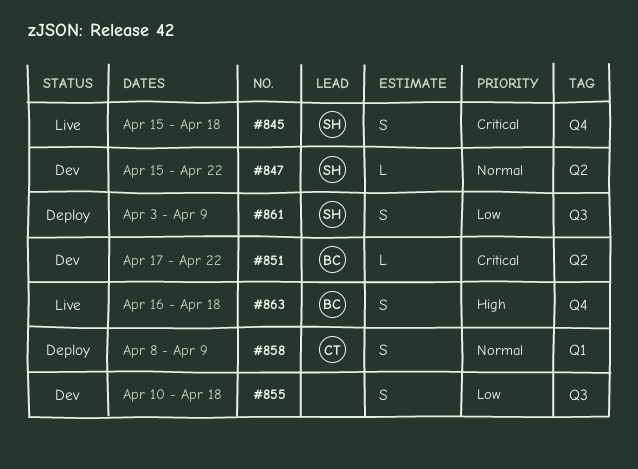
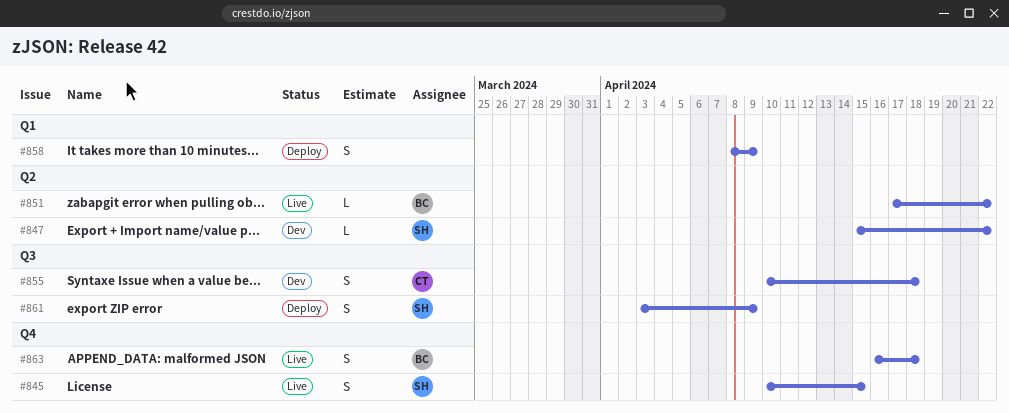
#845, start: Apr 15 -> Apr 10
#845, due: Apr 18 -> Apr 15
#851, status: Dev -> Live
#855, owner: none -> CT
#858, owner: CT -> none

